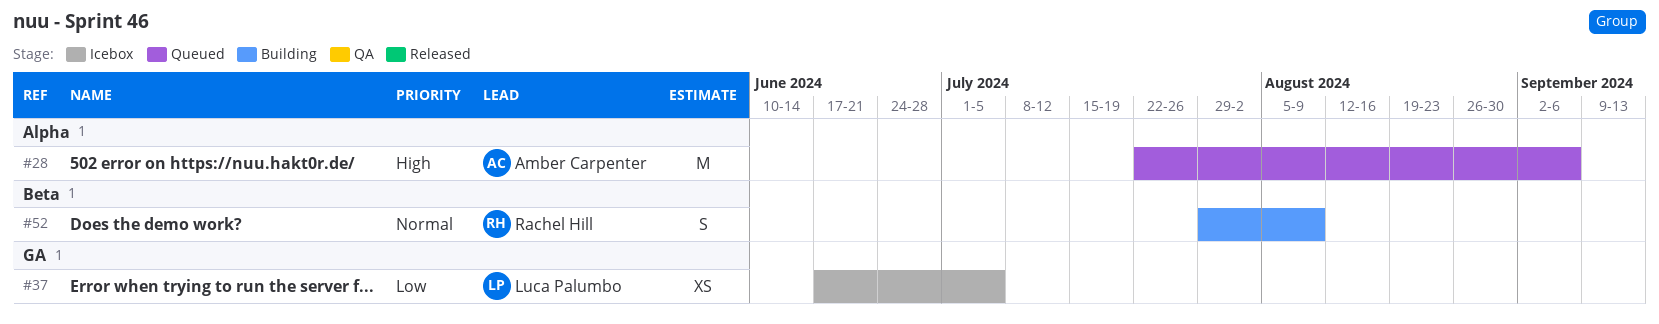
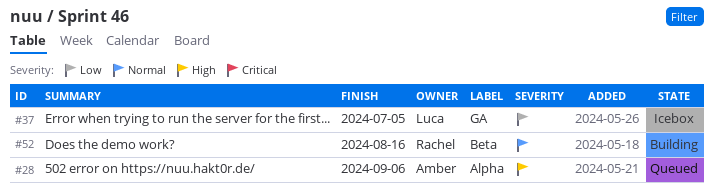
#52, due: Aug 9 -> Aug 16

